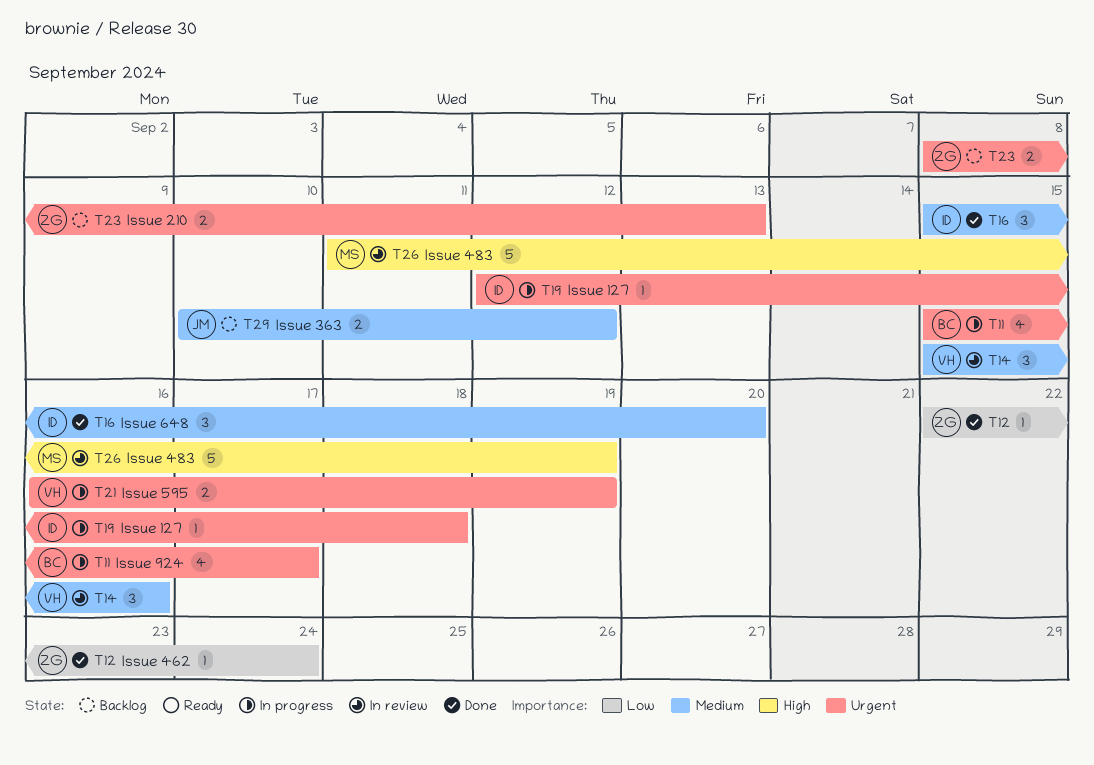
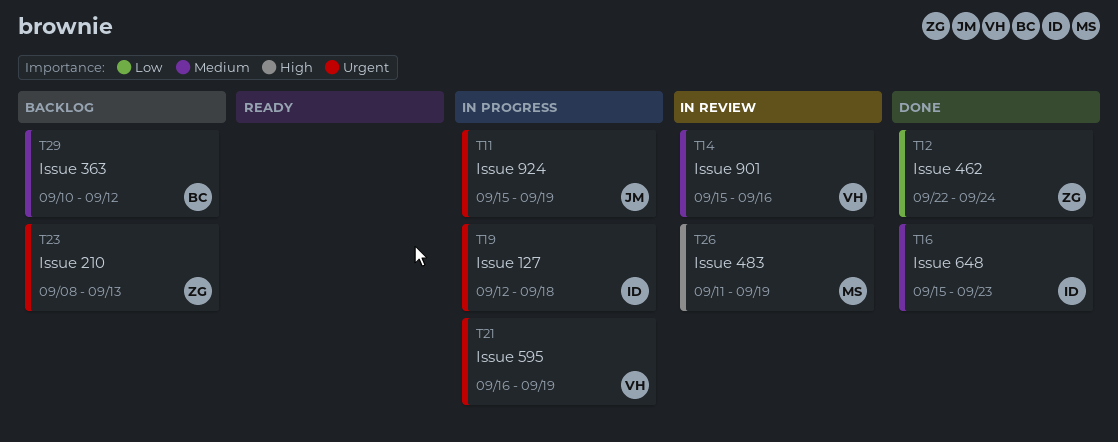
T11, owner: BC -> JM
T11, due: Sep 17 -> Sep 19
T16, due: Sep 20 -> Sep 23
T29, owner: JM -> BC

